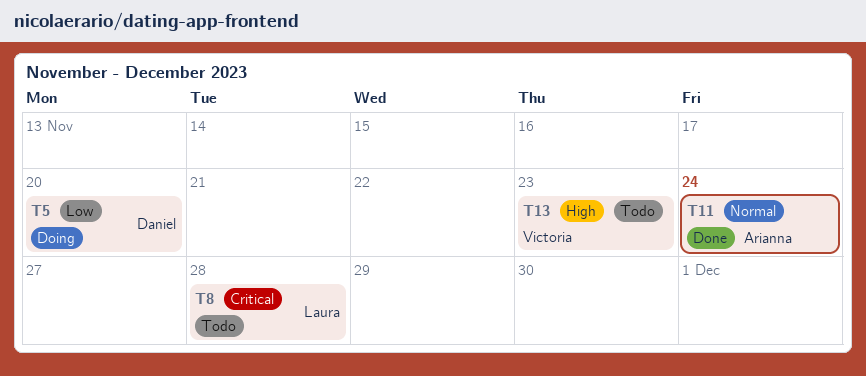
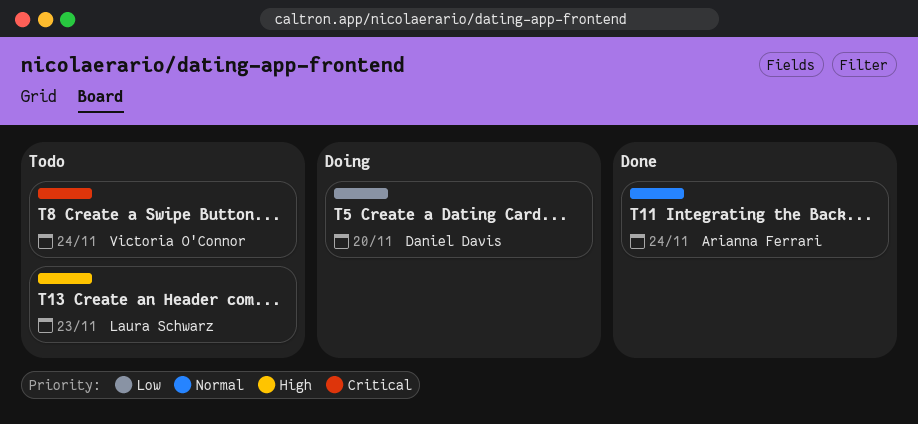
T8, owner: Laura Schwarz -> Victoria O'Connor
T8, due: Nov 28 -> Nov 24
T13, owner: Victoria O'Connor -> Laura Schwarz

